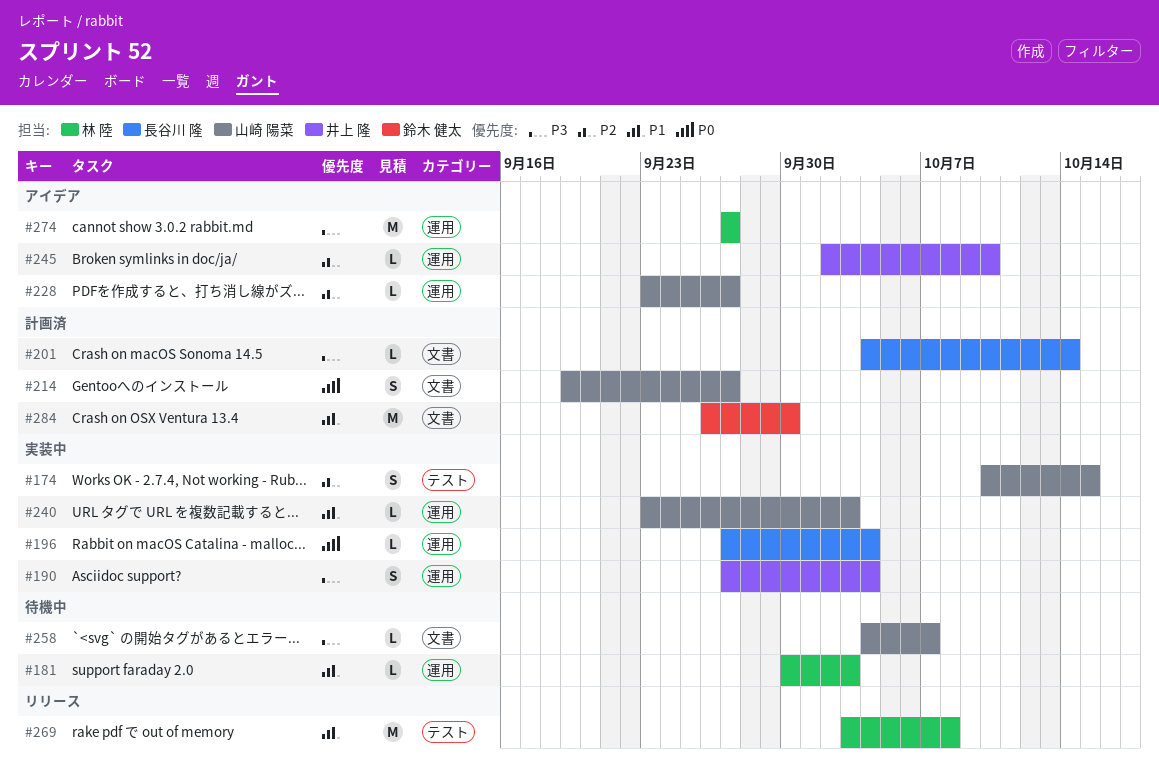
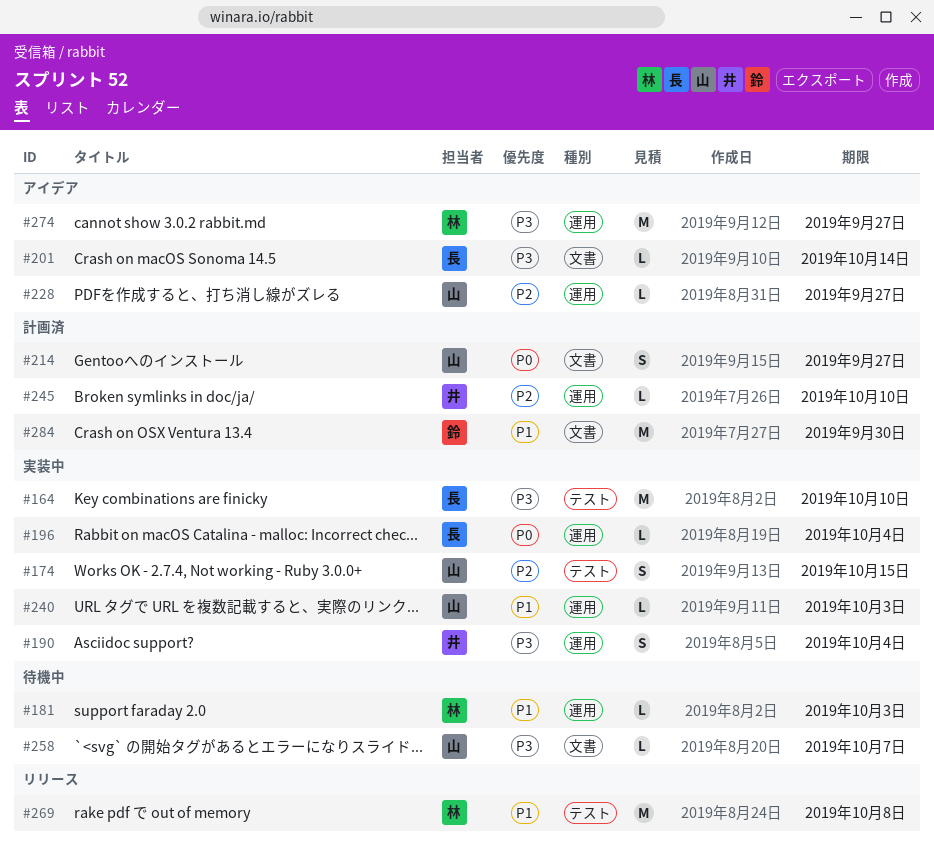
#164: none -> present
#201, status: 計画済 -> アイデア
#245, status: アイデア -> 計画済

